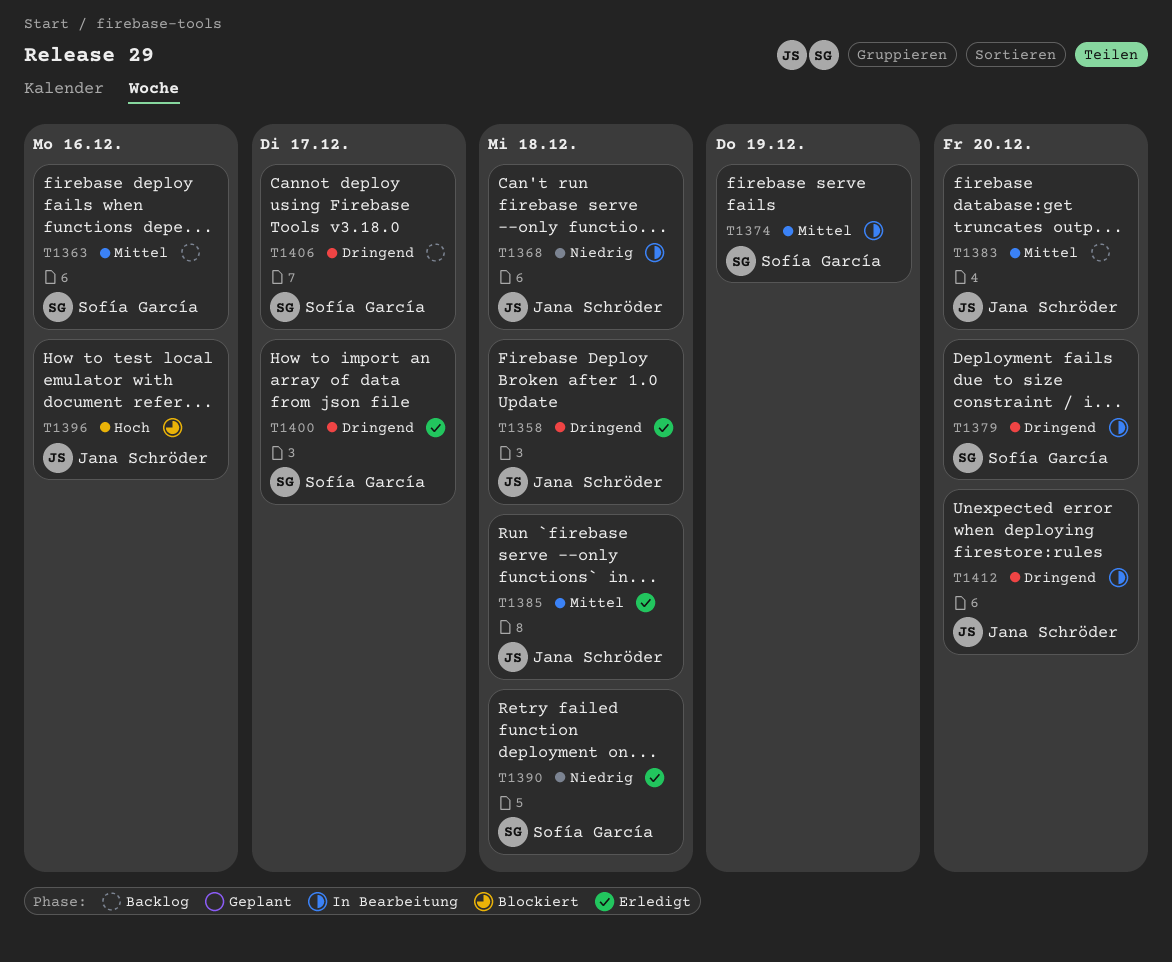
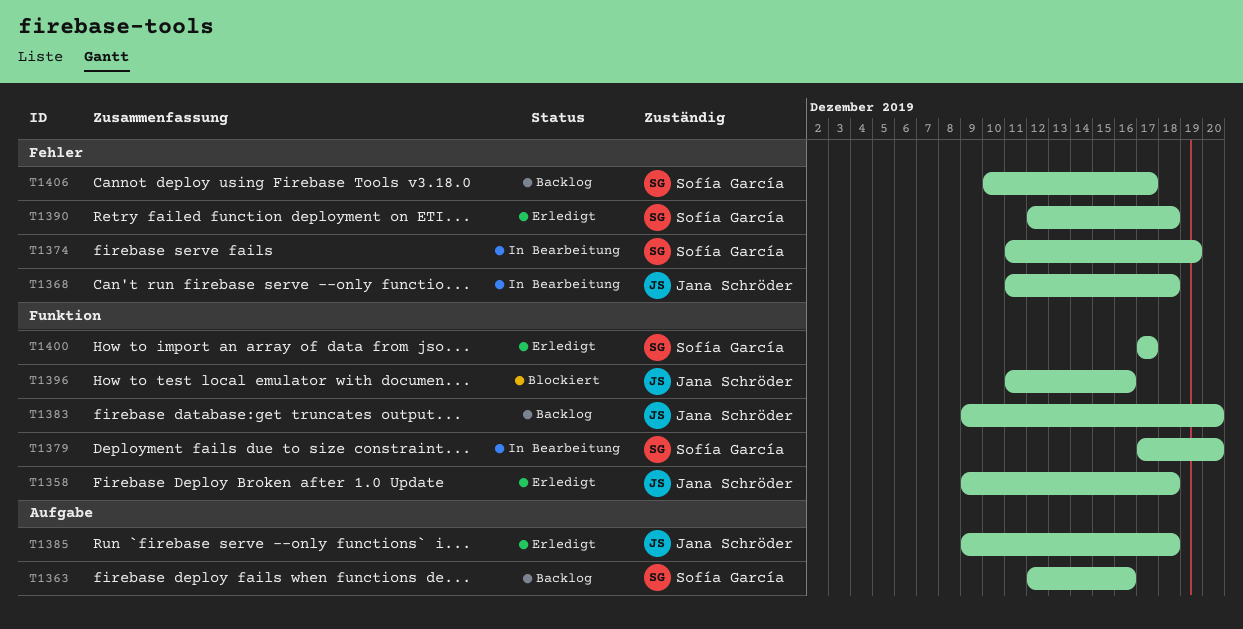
T1412: present -> none

